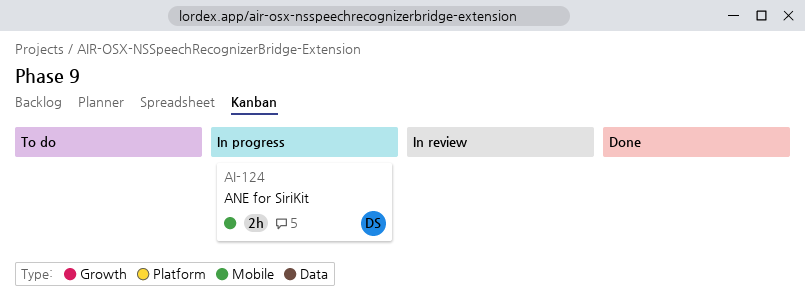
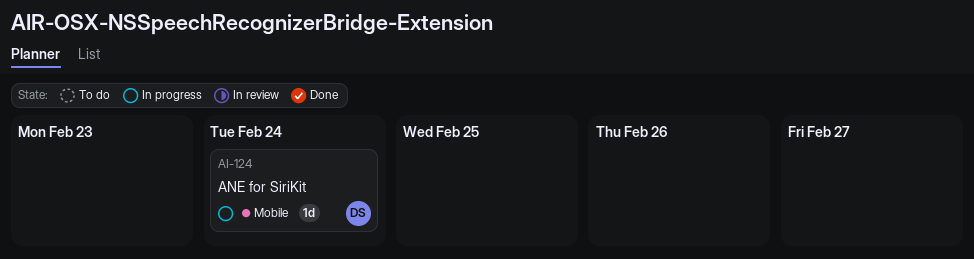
AI-124, estimate: 2h -> 1d

